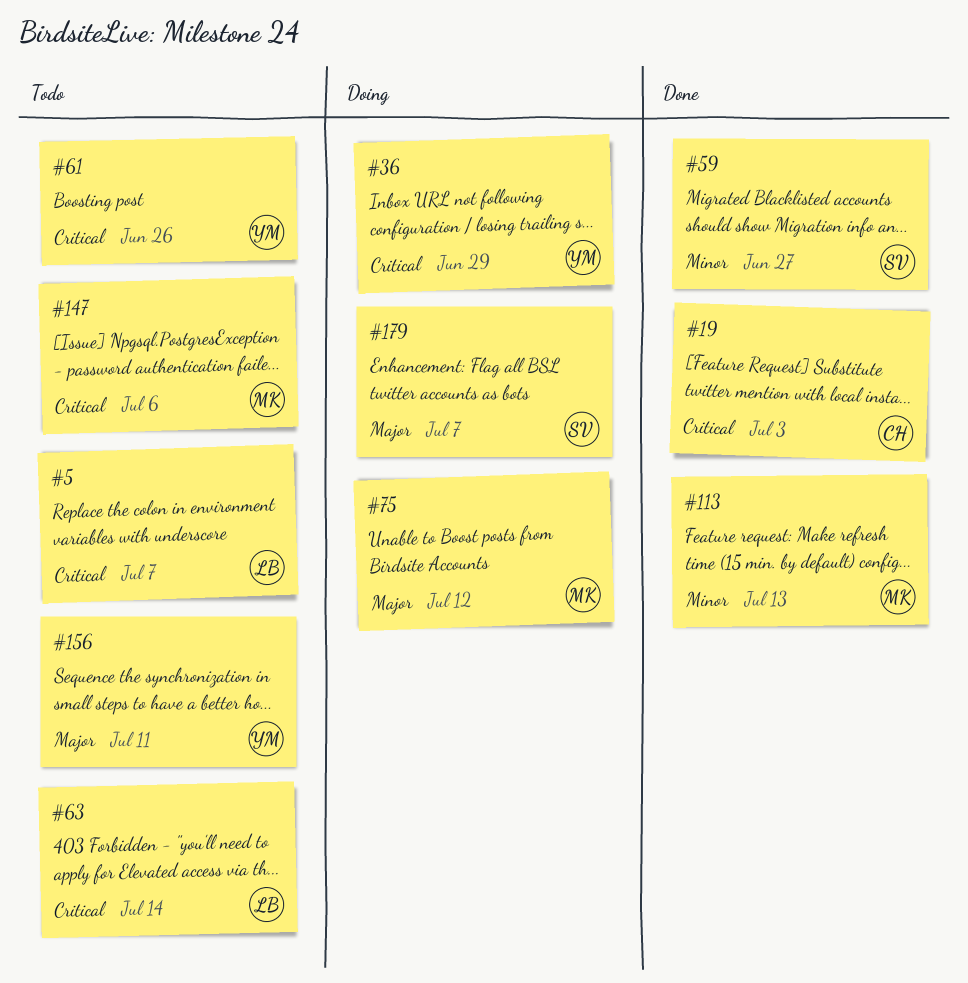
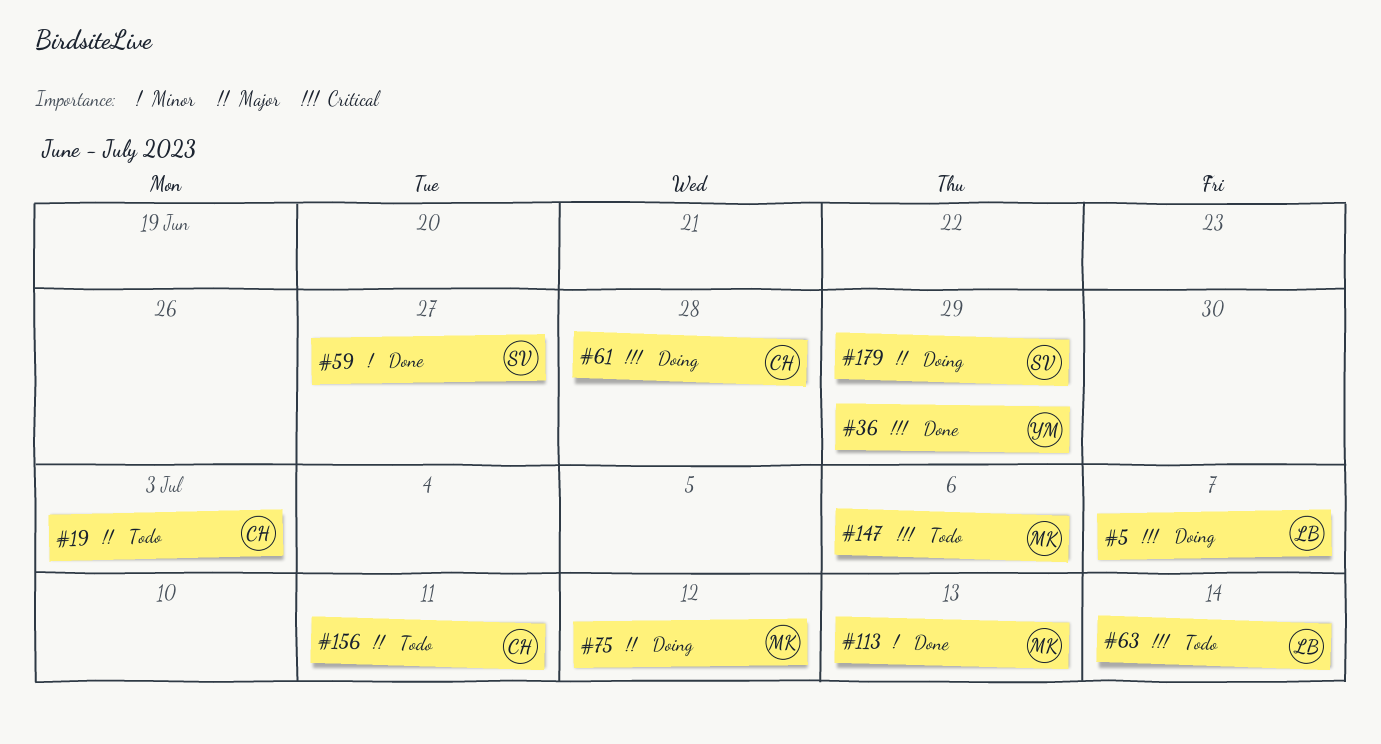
#5, status: Todo -> Doing
#19, status: Done -> Todo
#19, priority: Critical -> Major
#36, status: Doing -> Done
#61, status: Todo -> Doing
#61, owner: YM -> CH
#61, due: Jun 26 -> Jun 28
#156, owner: YM -> CH
#179, due: Jul 7 -> Jun 29

